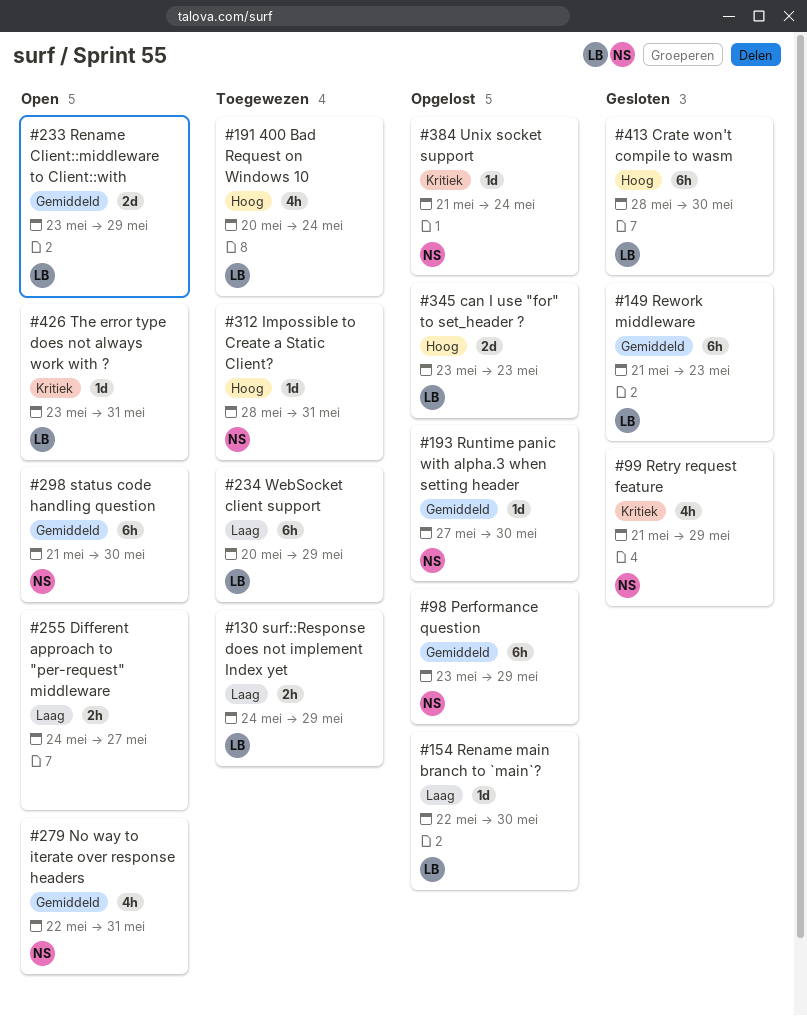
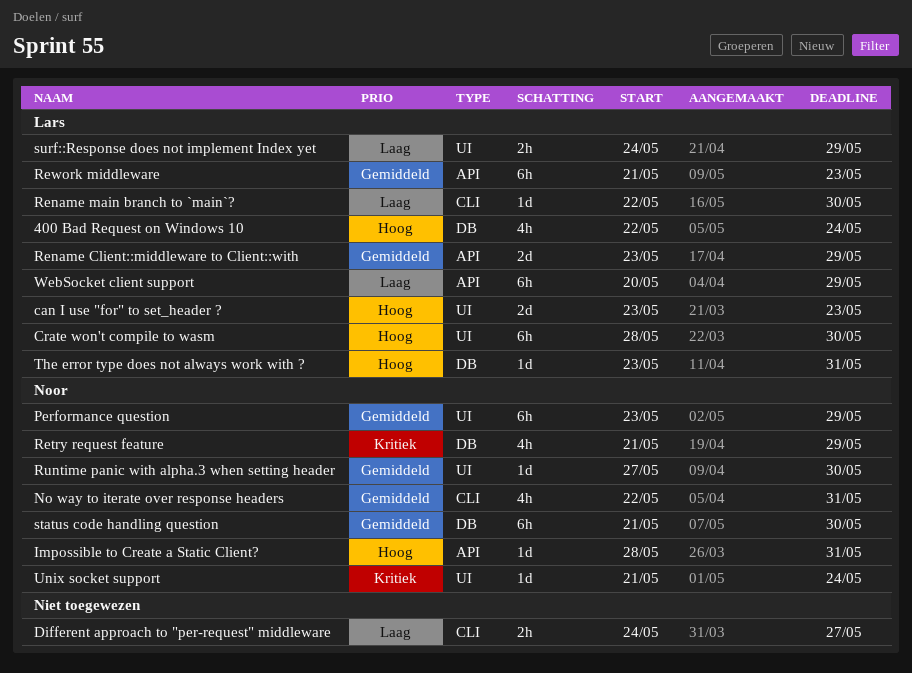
400 Bad Request on Windows 10, start: May 20 -> May 22
The error type does not always work with ?, priority: Kritiek -> Hoog

